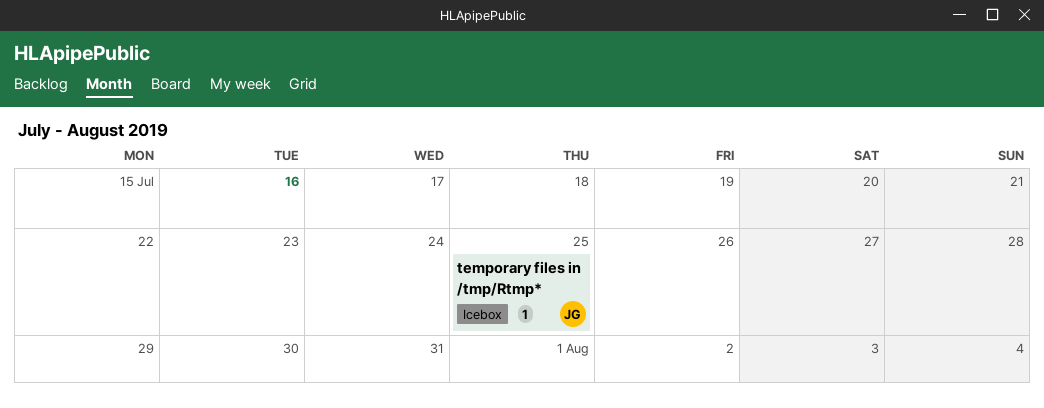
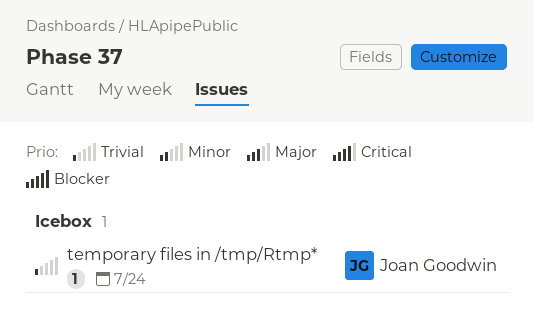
temporary files in /tmp/Rtmp*, due: Jul 25 -> Jul 24

